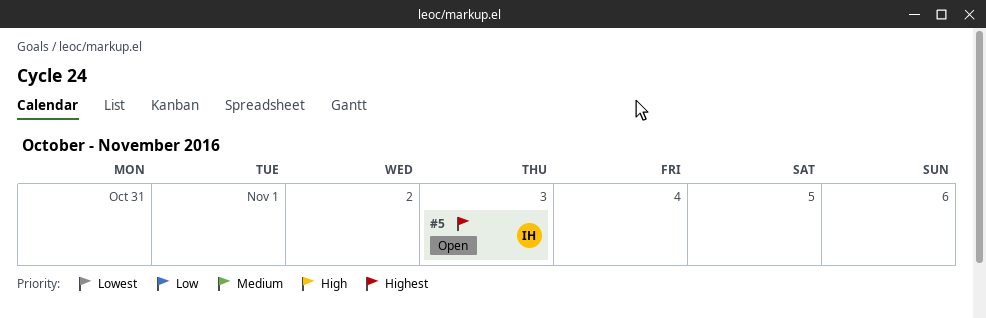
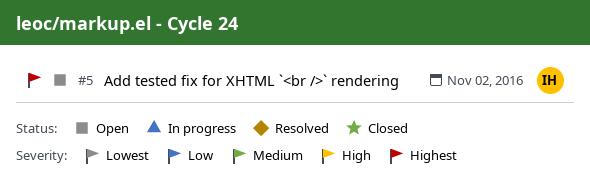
#5, due: Nov 3 -> Nov 2

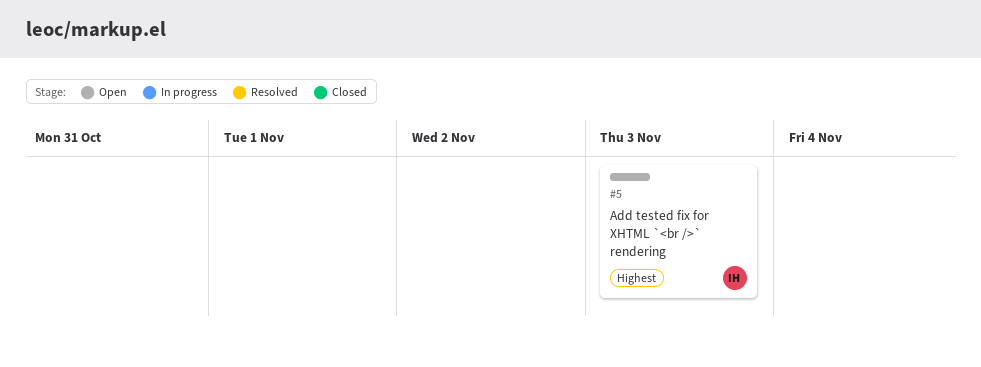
#5, due: Nov 2 -> Nov 3

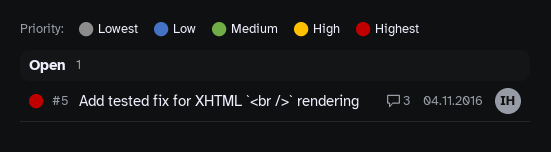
#5, due: Nov 3 -> Nov 4

